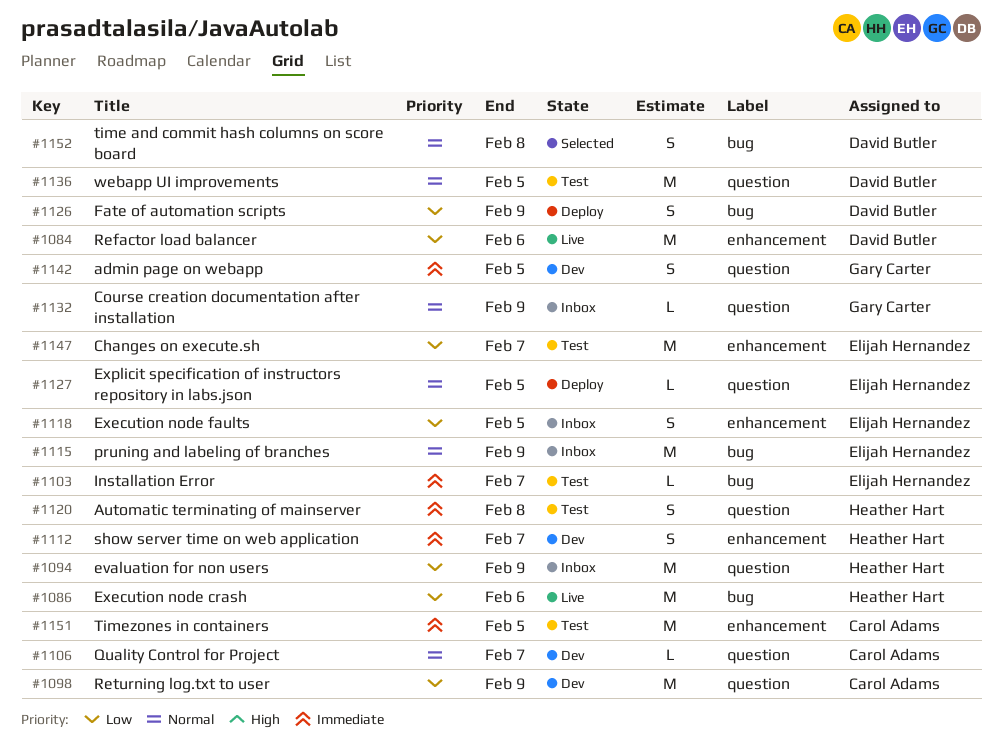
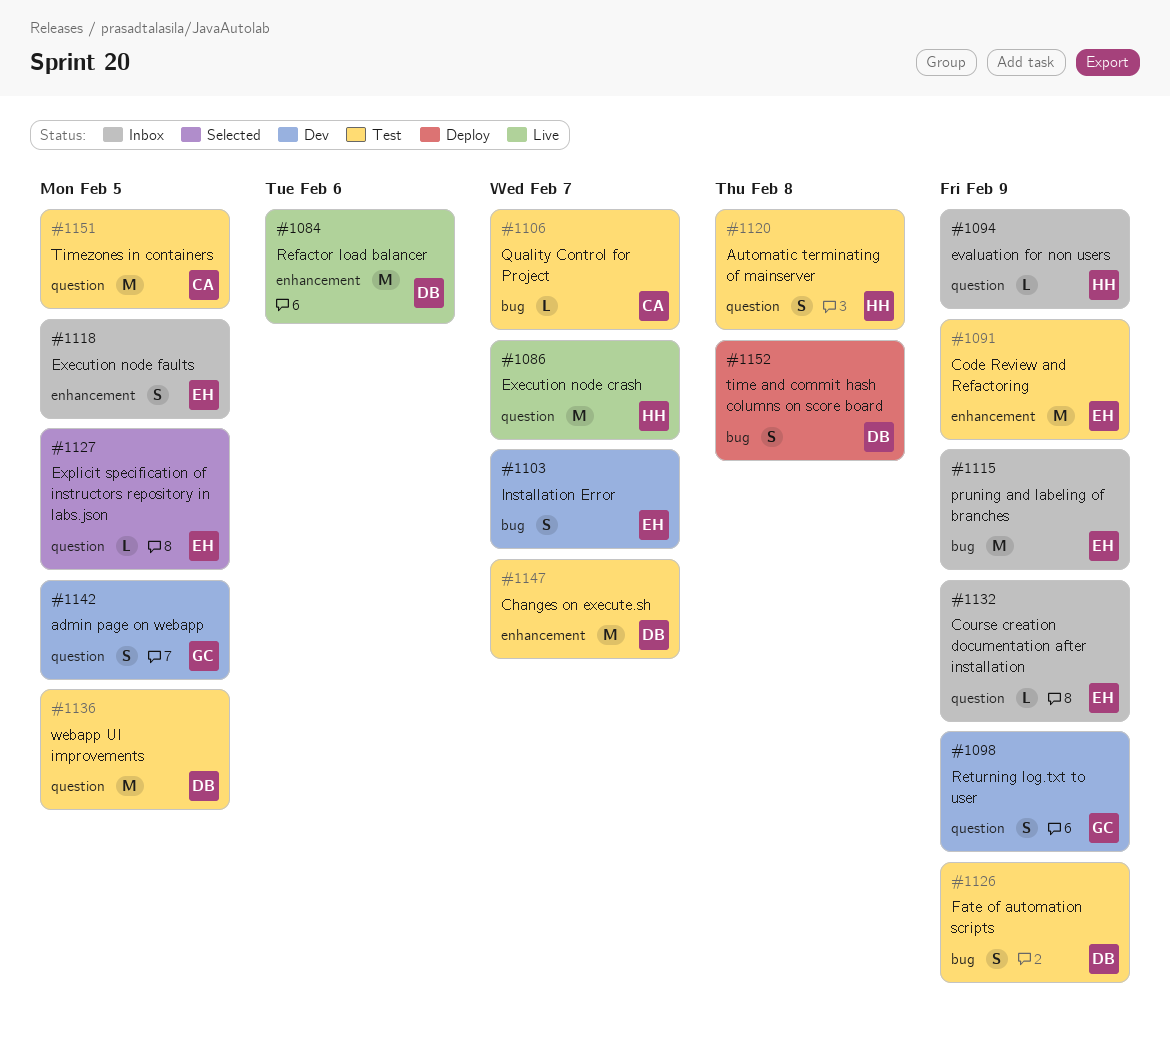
#1086, label: bug -> question
#1086, due: Feb 6 -> Feb 7
#1091: none -> present
#1094, estimate: M -> L
#1098, owner: Carol Adams -> Gary Carter
#1098, estimate: M -> S
#1103, status: Test -> Dev
#1103, estimate: L -> S
#1106, status: Dev -> Test
#1106, label: question -> bug
#1112: present -> none
#1126, status: Deploy -> Test
#1127, status: Deploy -> Selected
#1132, owner: Gary Carter -> Elijah Hernandez
#1147, owner: Elijah Hernandez -> David Butler
#1151, label: enhancement -> question
#1152, status: Selected -> Deploy

